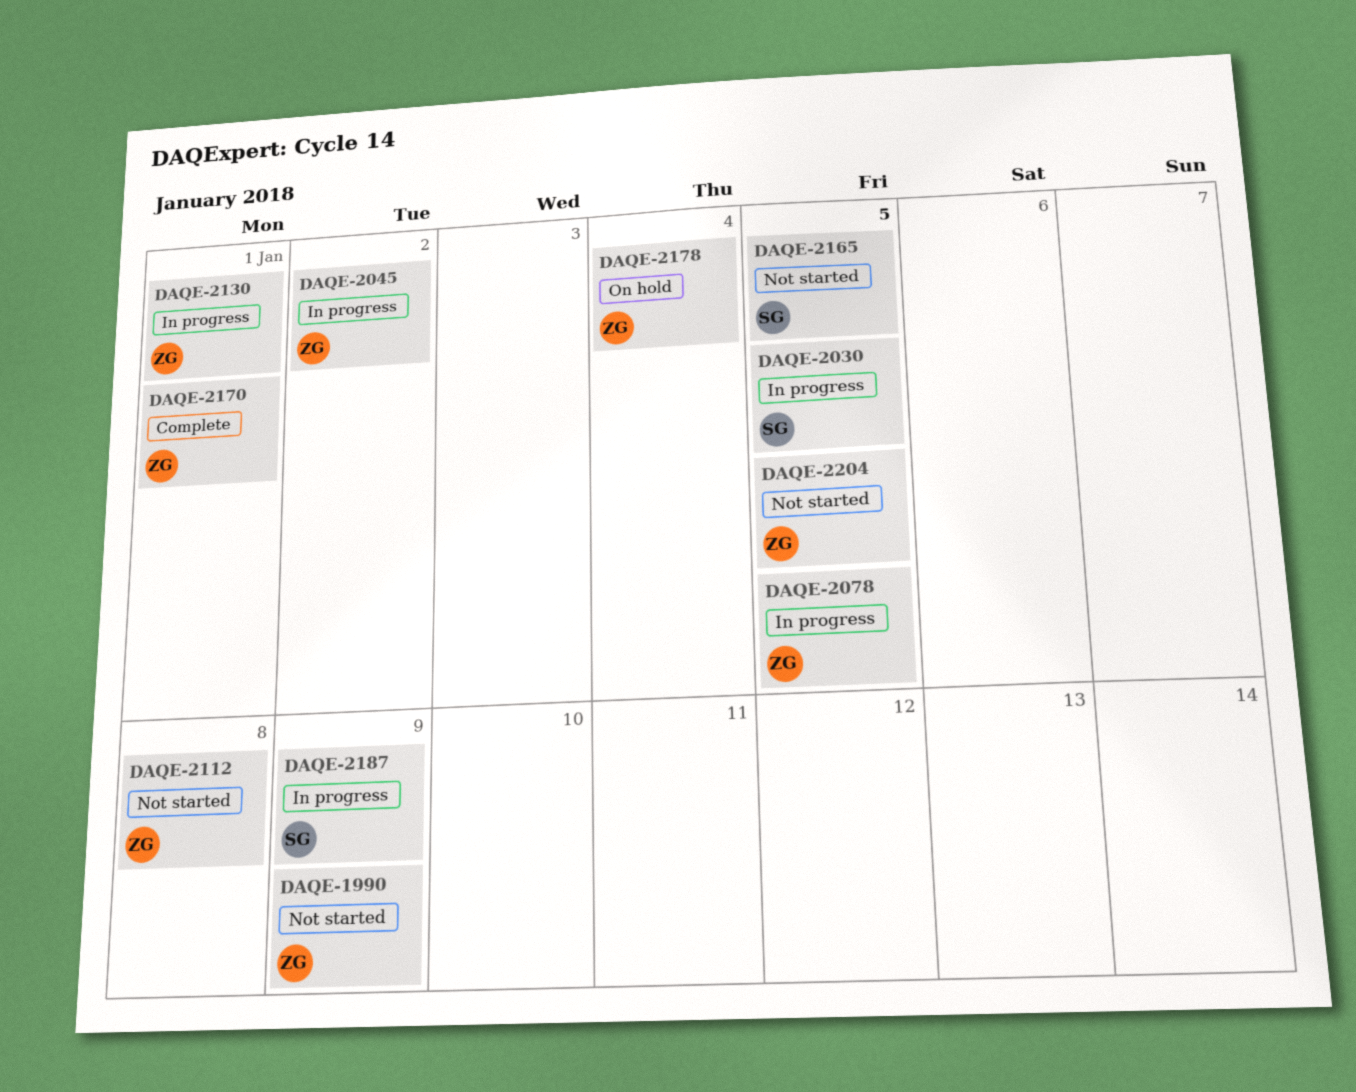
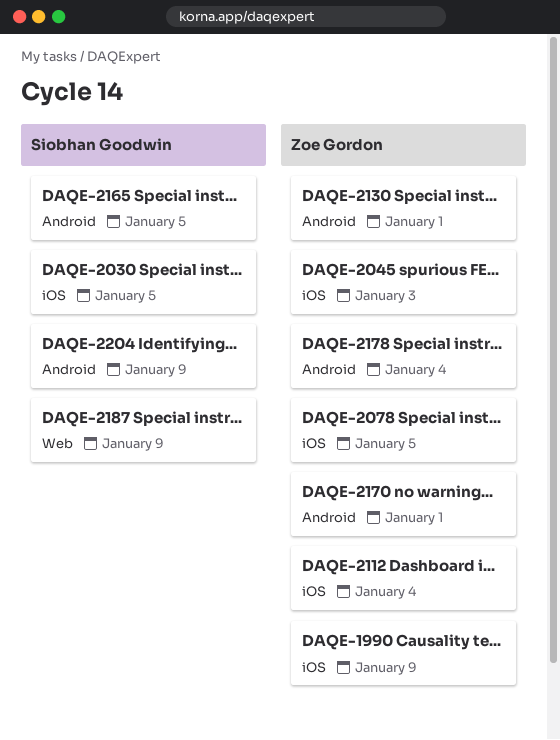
DAQE-2045, due: Jan 2 -> Jan 3
DAQE-2112, due: Jan 8 -> Jan 4
DAQE-2204, owner: Zoe Gordon -> Siobhan Goodwin
DAQE-2204, due: Jan 5 -> Jan 9

